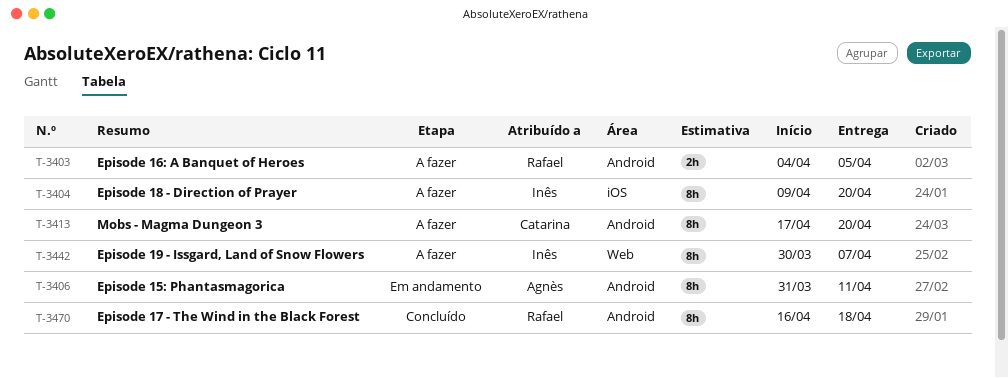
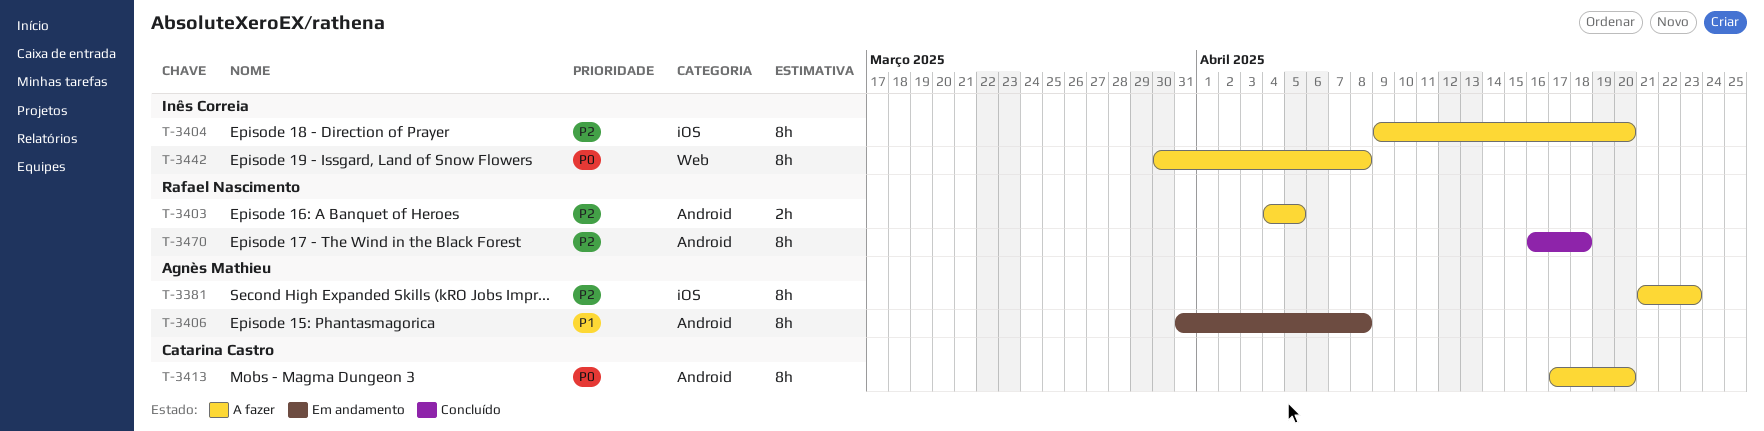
T-3381: none -> present
T-3406, due: Apr 11 -> Apr 8
T-3442, due: Apr 7 -> Apr 8

